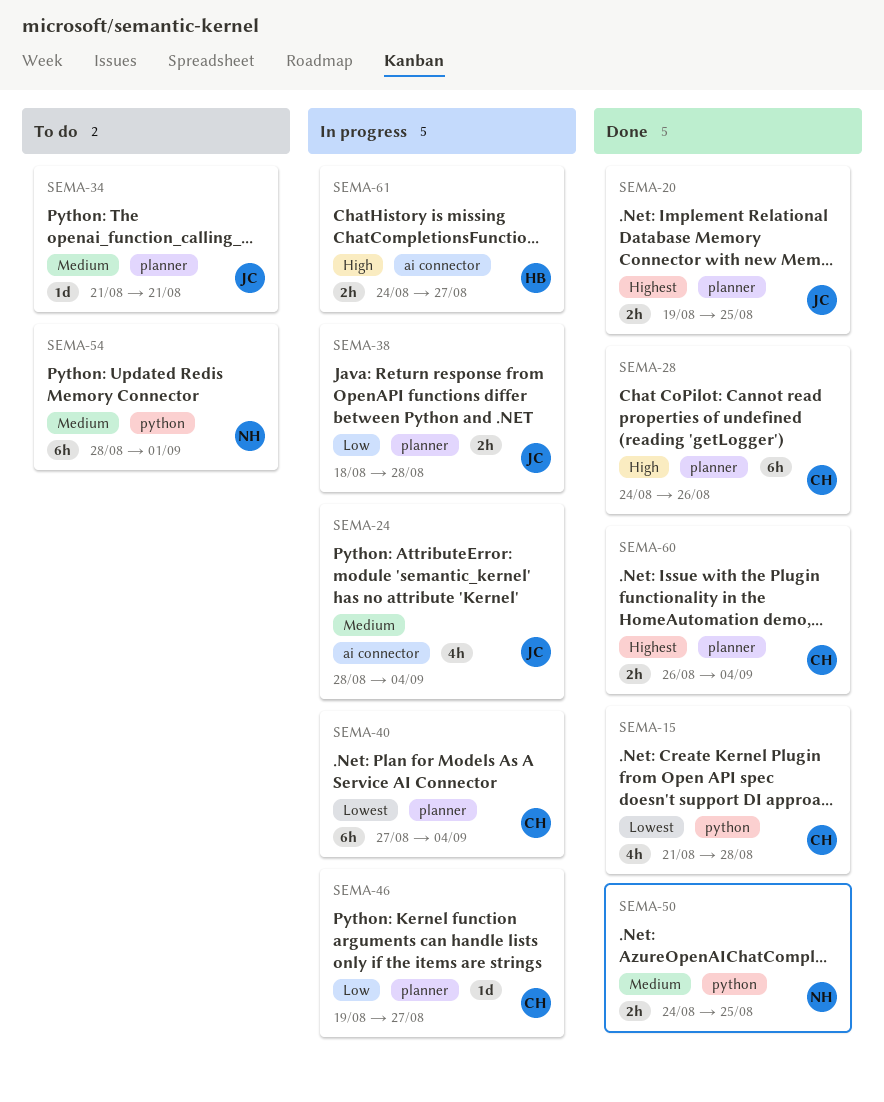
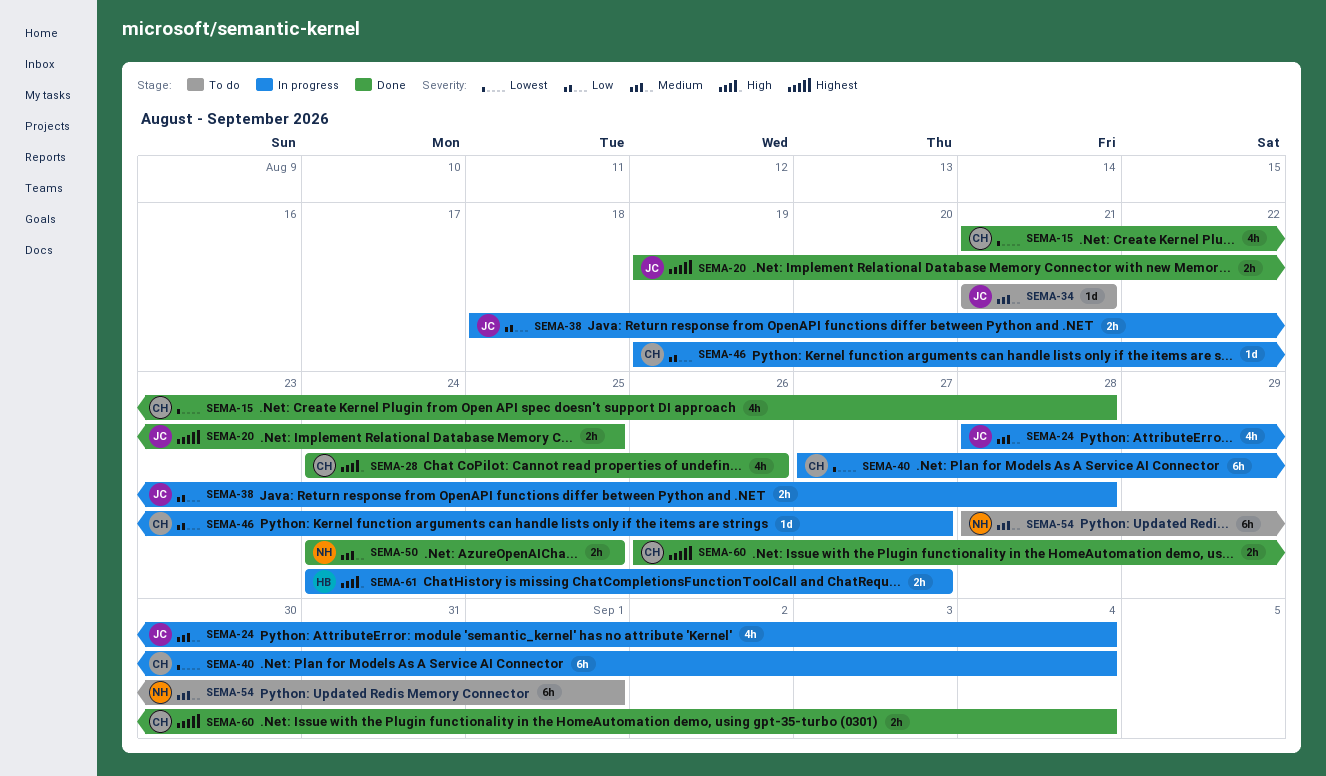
SEMA-28, estimate: 6h -> 4h

